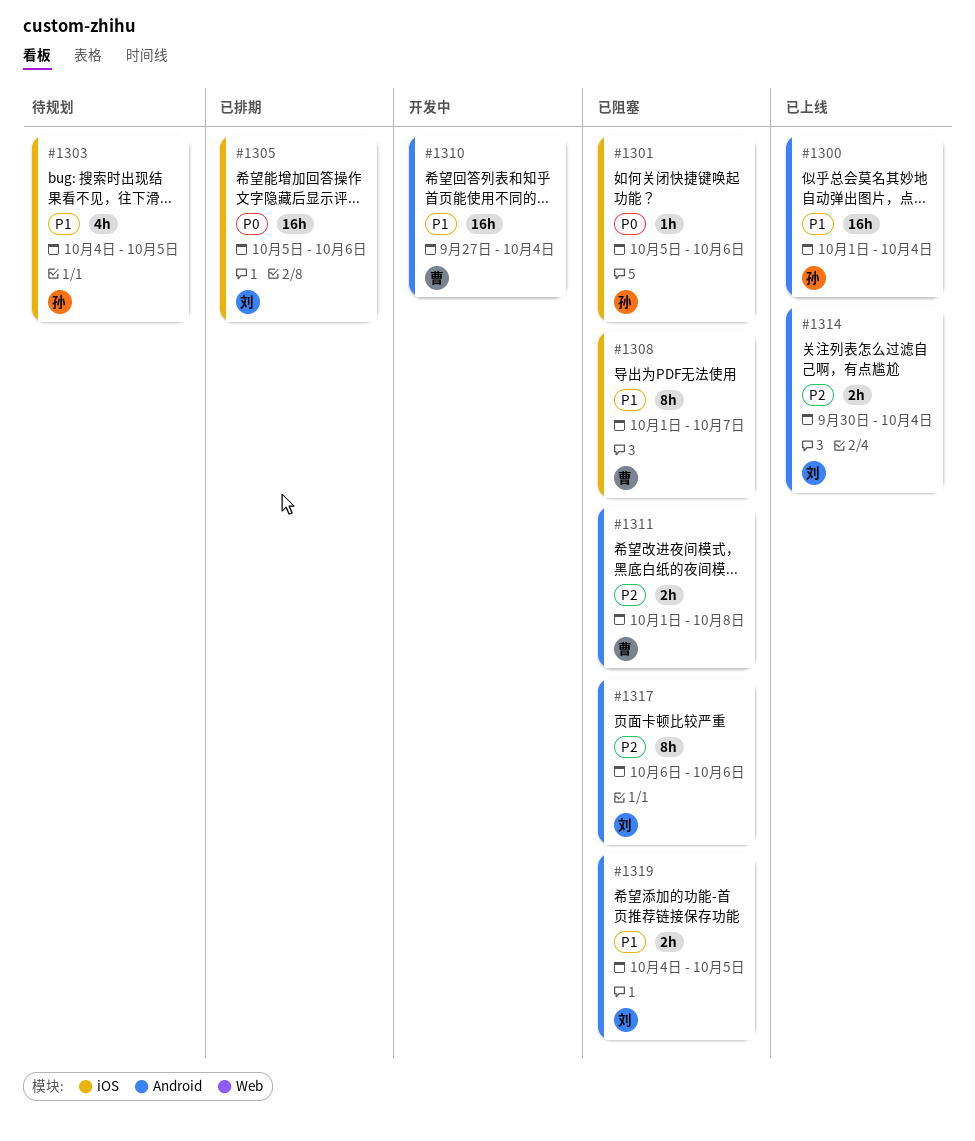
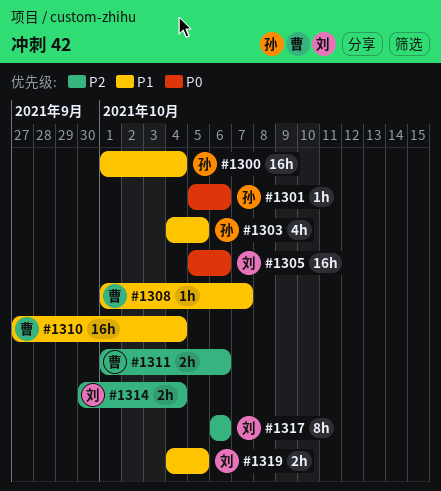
#1308, estimate: 8h -> 1h
#1311, due: Oct 8 -> Oct 6

